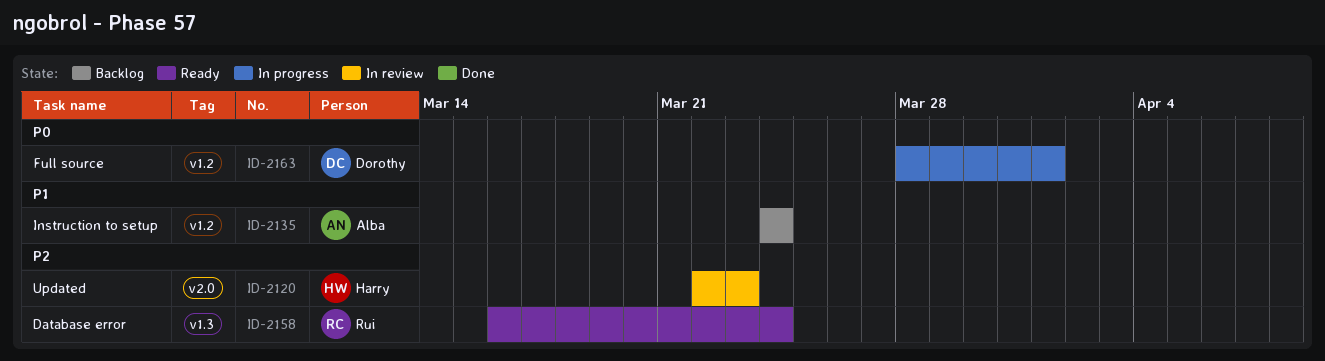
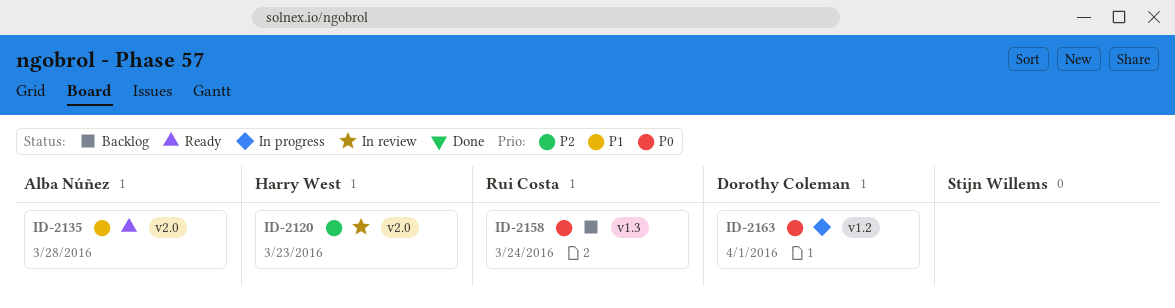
ID-2135, status: Backlog -> Ready
ID-2135, label: v1.2 -> v2.0
ID-2135, due: Mar 24 -> Mar 28
ID-2158, status: Ready -> Backlog
ID-2158, priority: P2 -> P0

